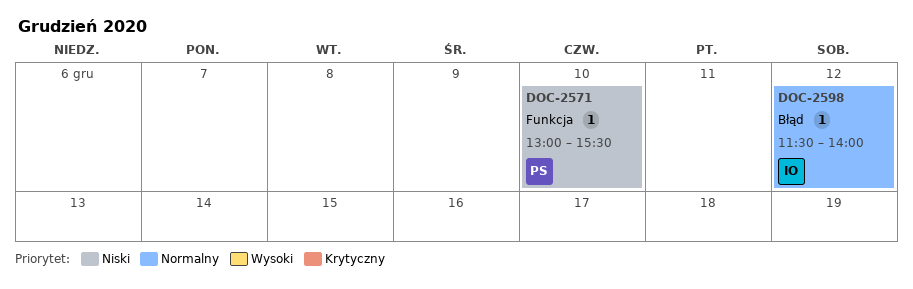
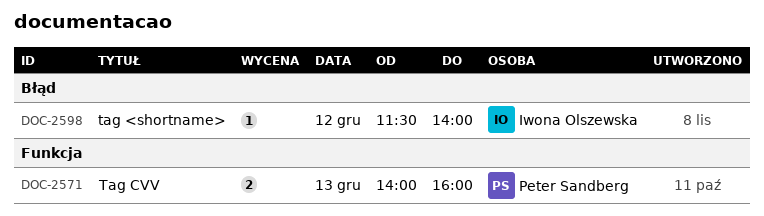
DOC-2571, estimate: 1 -> 2
DOC-2571, day: Dec 10 -> Dec 13
DOC-2571, begins: 13:00 -> 14:00
DOC-2571, ends: 15:30 -> 16:00

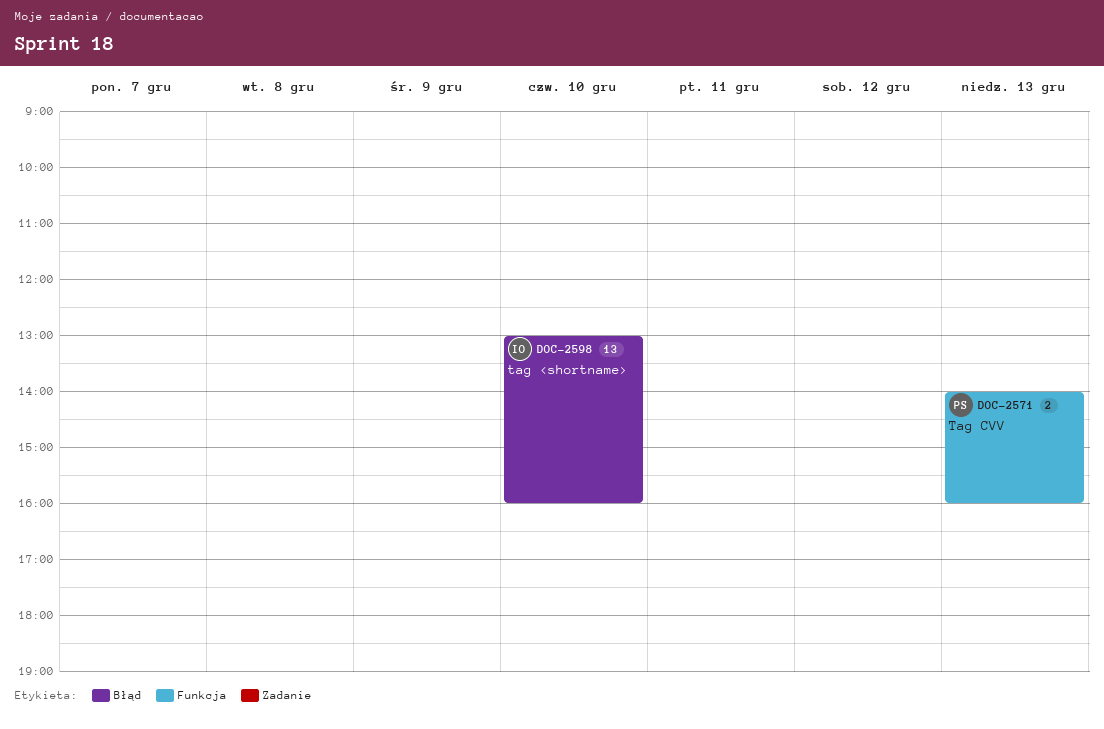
DOC-2598, estimate: 1 -> 13
DOC-2598, day: Dec 12 -> Dec 10
DOC-2598, begins: 11:30 -> 13:00
DOC-2598, ends: 14:00 -> 16:00

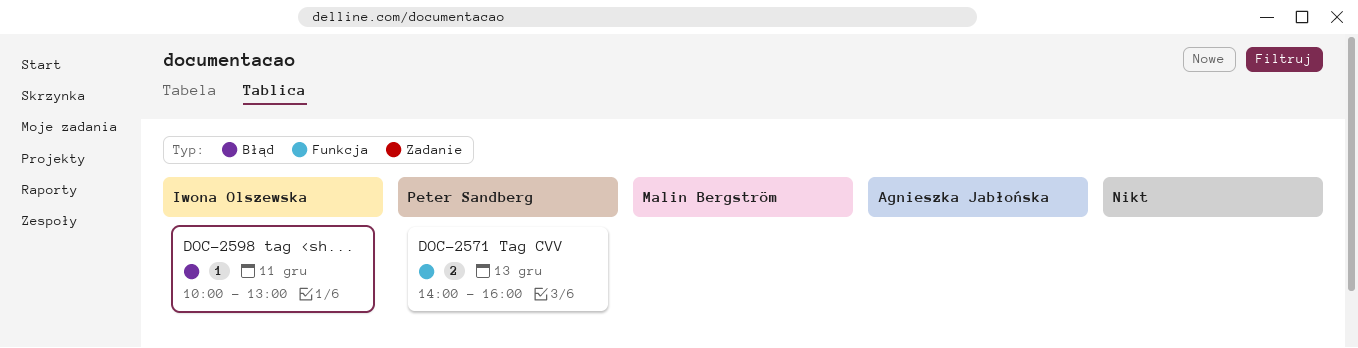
DOC-2598, estimate: 13 -> 1
DOC-2598, day: Dec 10 -> Dec 11
DOC-2598, begins: 13:00 -> 10:00
DOC-2598, ends: 16:00 -> 13:00

